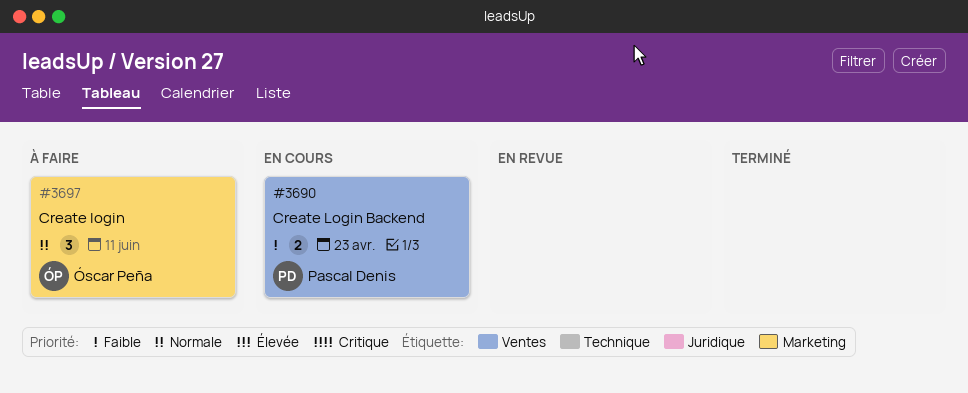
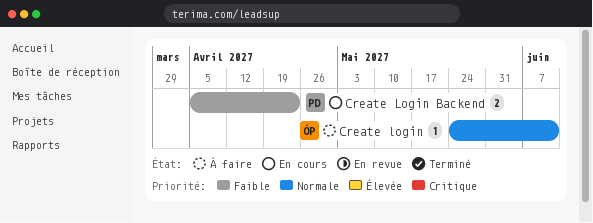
Create login, estimate: 3 -> 1

